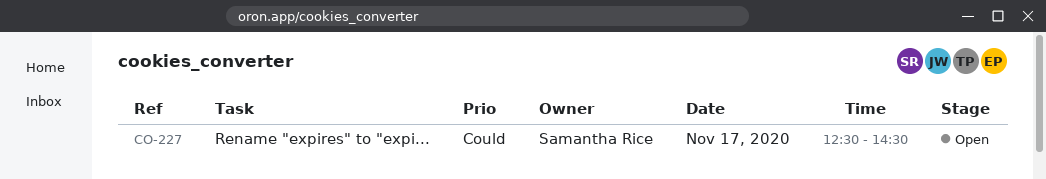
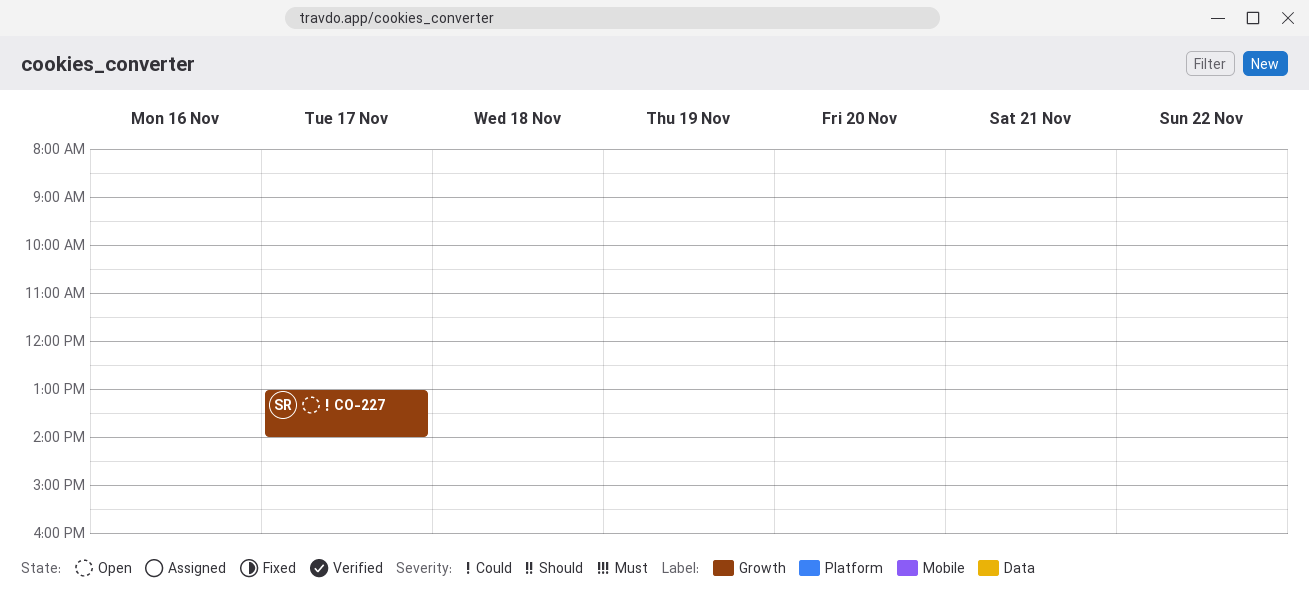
CO-227, begins: 12:30 -> 13:00
CO-227, ends: 14:30 -> 14:00

